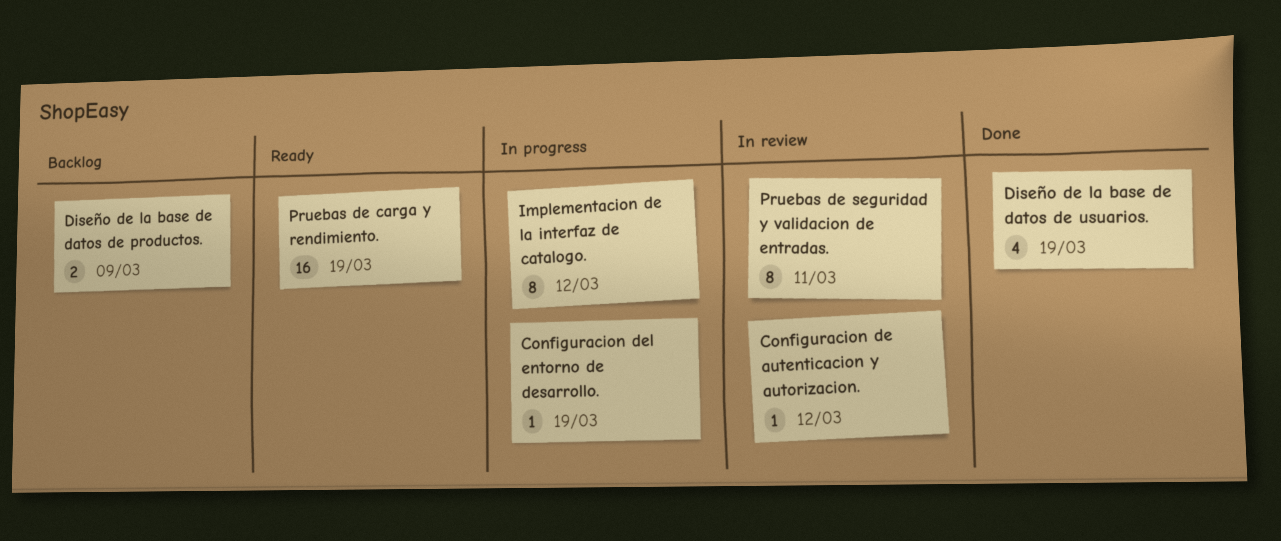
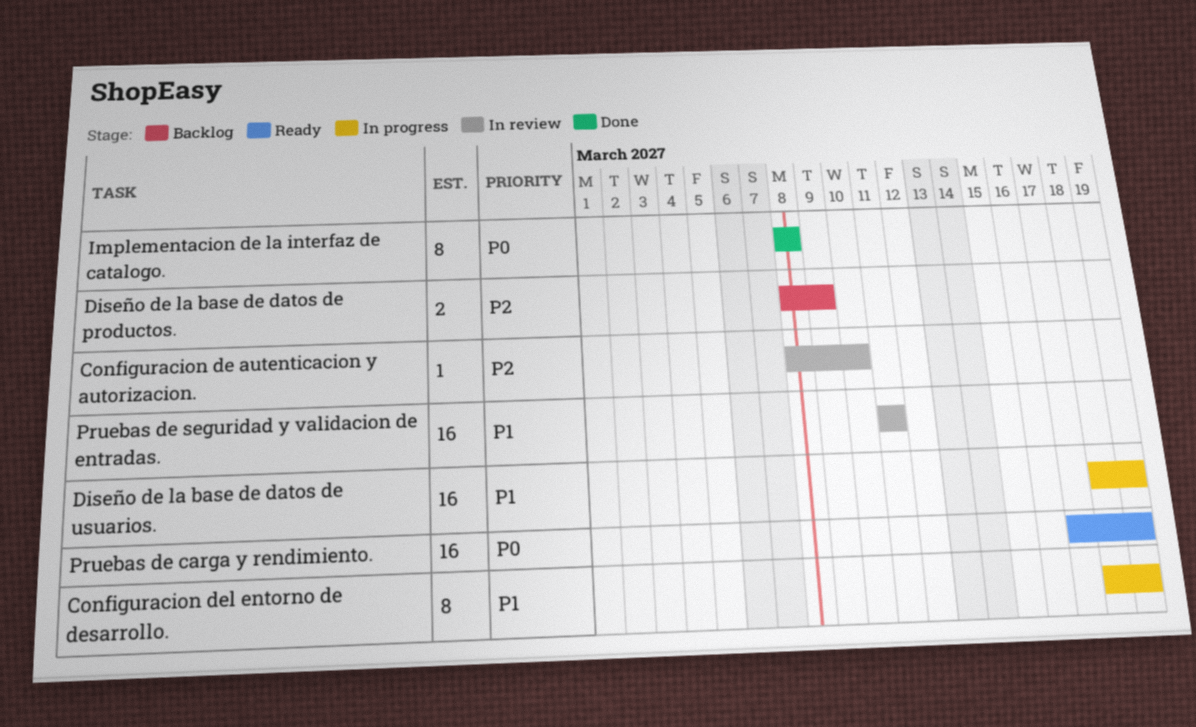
Configuracion de autenticacion y autorizacion., due: Mar 12 -> Mar 10
Configuracion del entorno de desarrollo., estimate: 1 -> 8
Diseño de la base de datos de usuarios., status: Done -> In progress
Diseño de la base de datos de usuarios., estimate: 4 -> 16
Implementacion de la interfaz de catalogo., status: In progress -> Done
Implementacion de la interfaz de catalogo., due: Mar 12 -> Mar 8
Pruebas de seguridad y validacion de entradas., estimate: 8 -> 16

